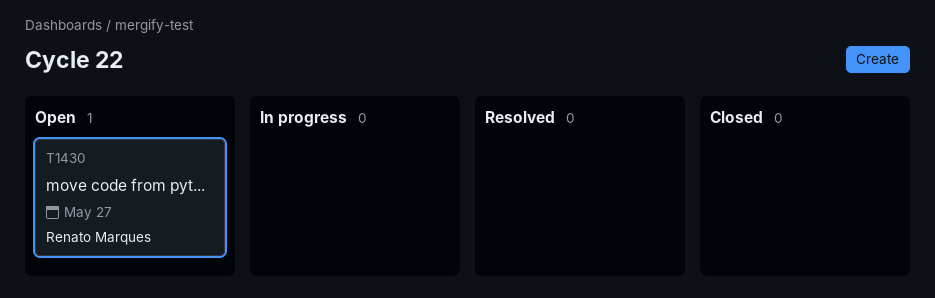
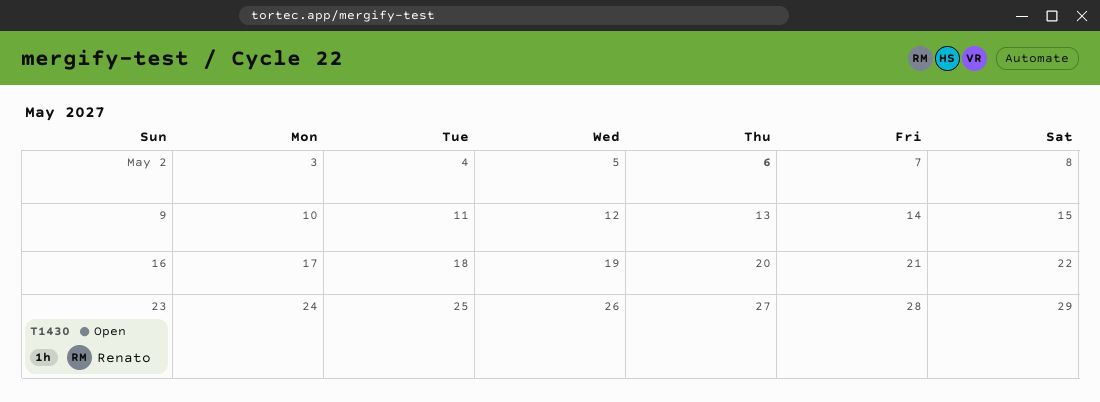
T1430, due: May 27 -> May 23

